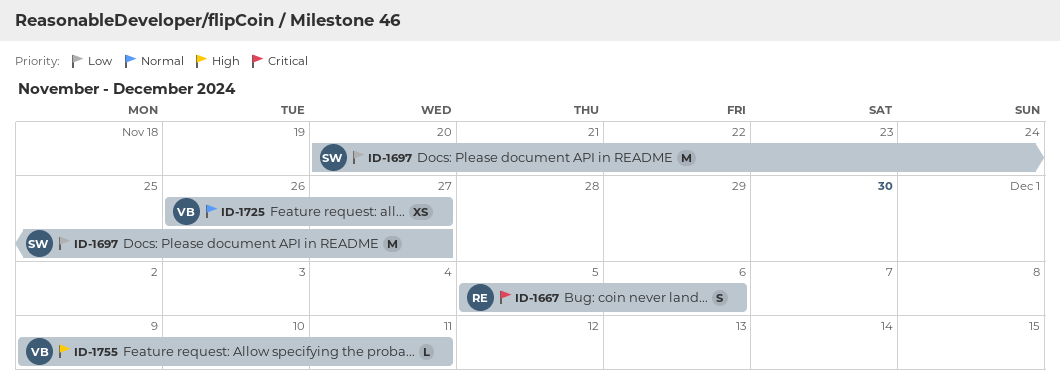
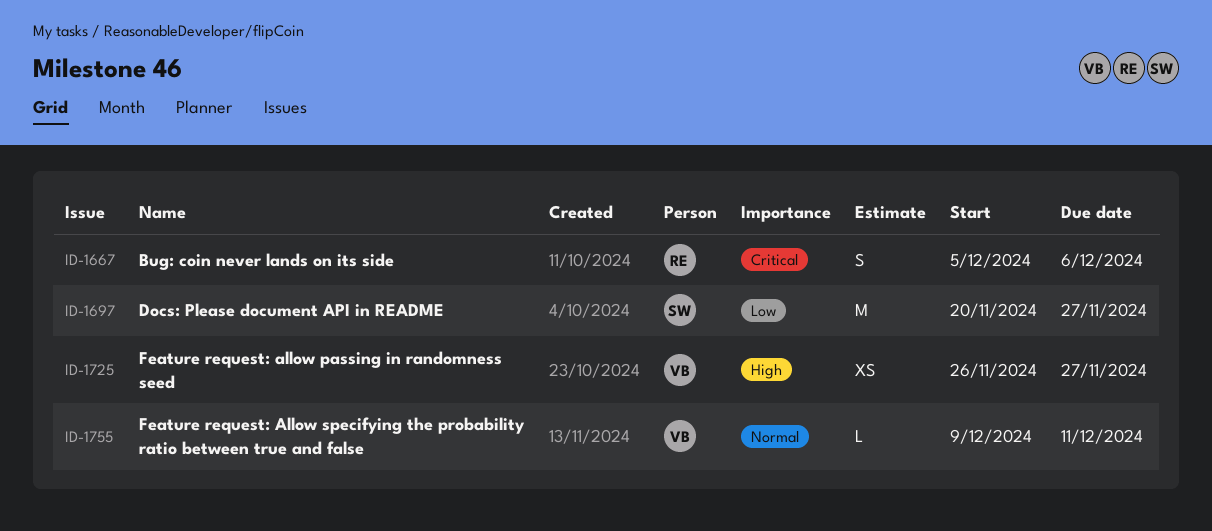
ID-1725, priority: Normal -> High
ID-1755, priority: High -> Normal

